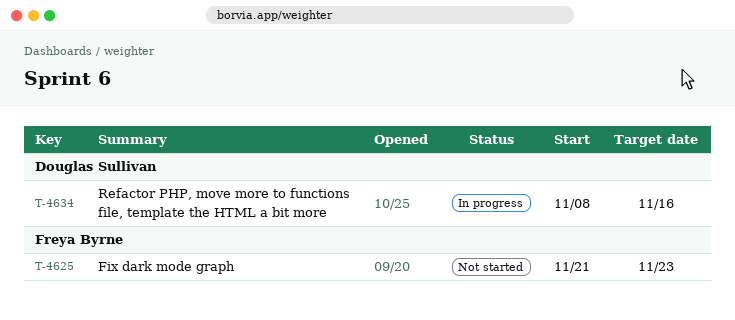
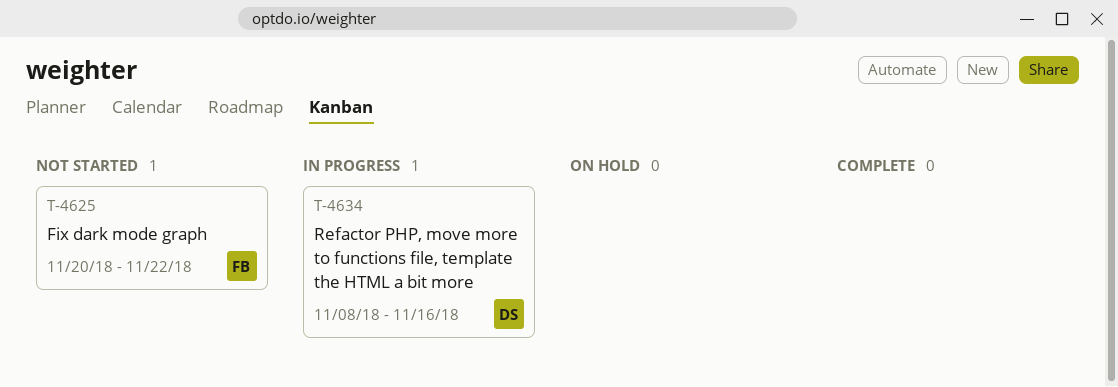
T-4625, start: Nov 21 -> Nov 20
T-4625, due: Nov 23 -> Nov 22

